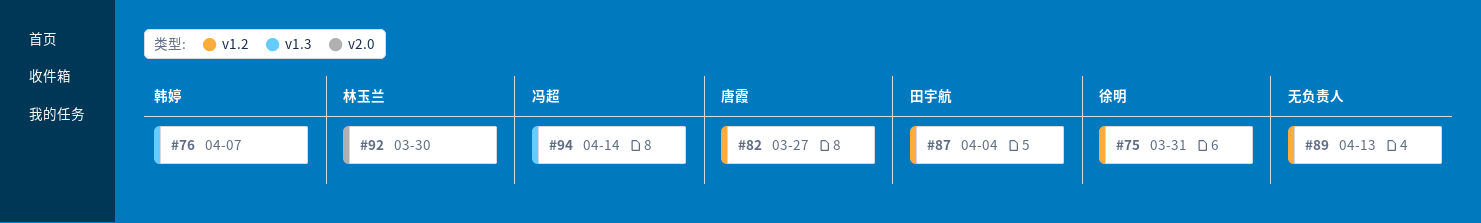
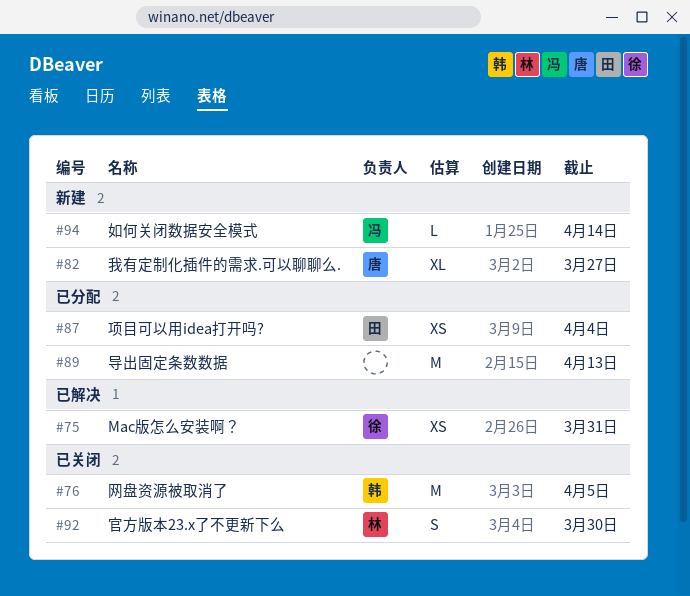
#76, due: Apr 7 -> Apr 5

